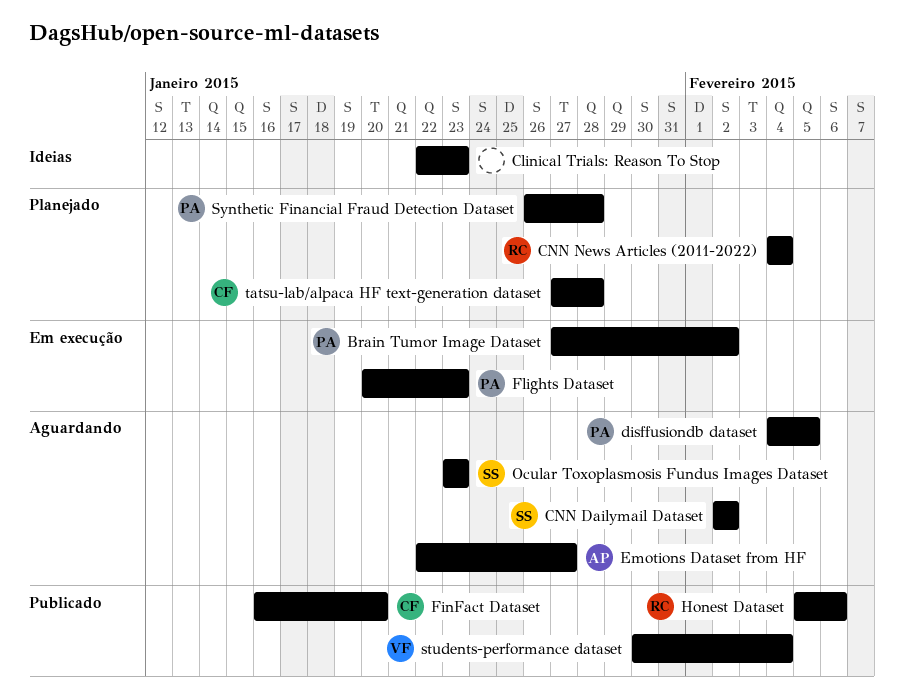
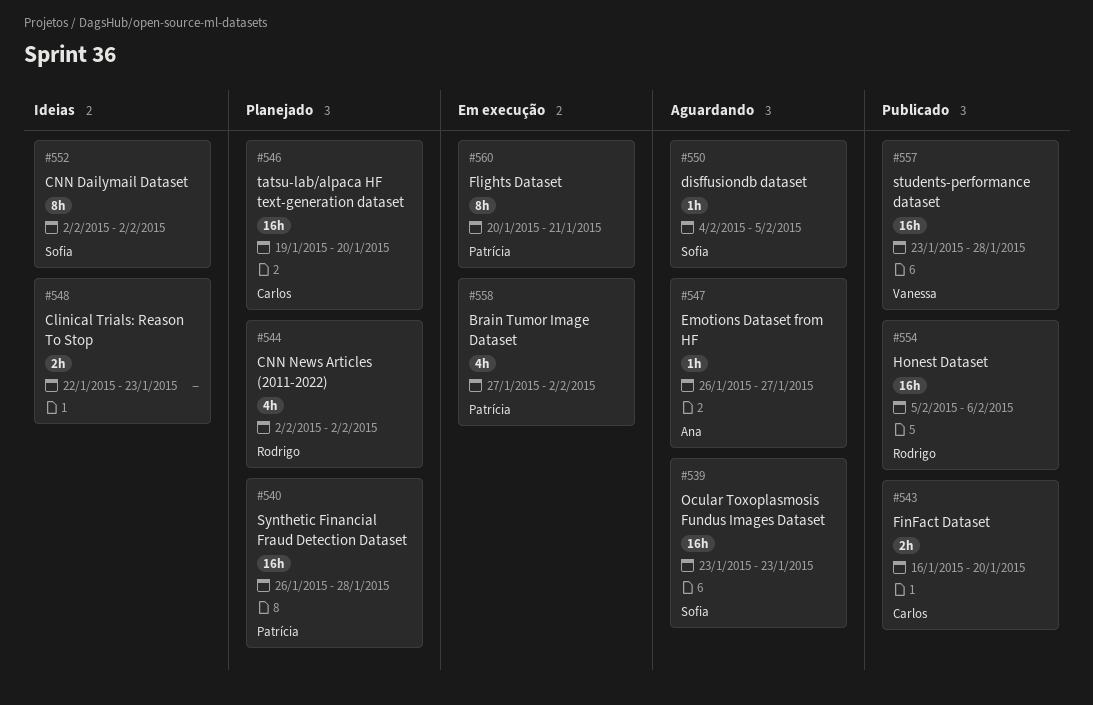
CNN Dailymail Dataset, status: Aguardando -> Ideias
CNN News Articles (2011-2022), start: Feb 4 -> Feb 2
CNN News Articles (2011-2022), due: Feb 4 -> Feb 2
disffusiondb dataset, owner: Patrícia -> Sofia
Emotions Dataset from HF, start: Jan 22 -> Jan 26
Flights Dataset, due: Jan 23 -> Jan 21
students-performance dataset, start: Jan 30 -> Jan 23
students-performance dataset, due: Feb 4 -> Jan 28
tatsu-lab/alpaca HF text-generation dataset, start: Jan 27 -> Jan 19
tatsu-lab/alpaca HF text-generation dataset, due: Jan 28 -> Jan 20

